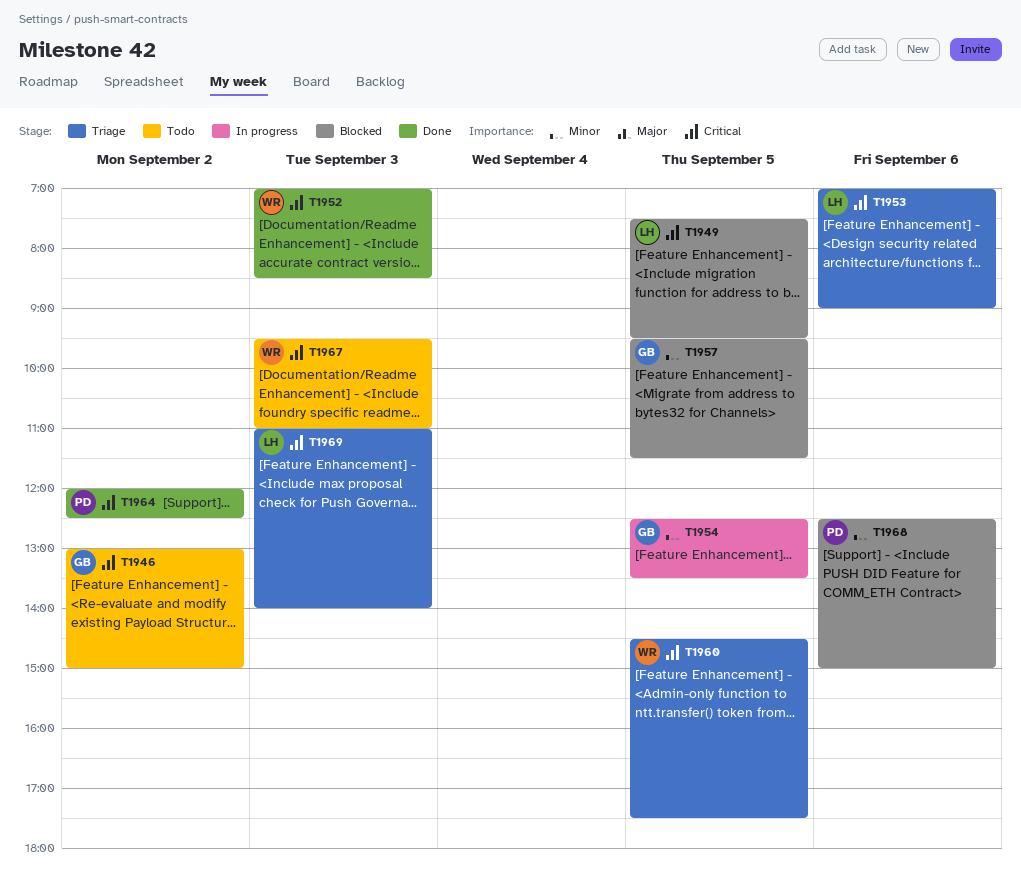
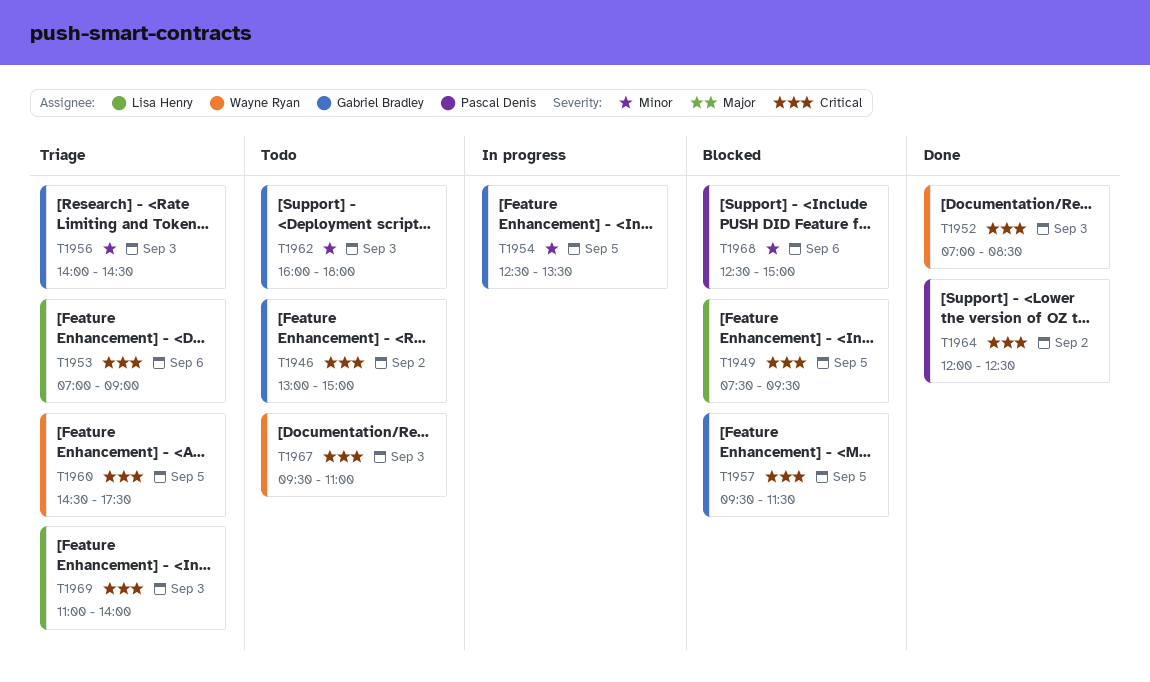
T1956: none -> present
T1957, priority: Minor -> Critical
T1962: none -> present

